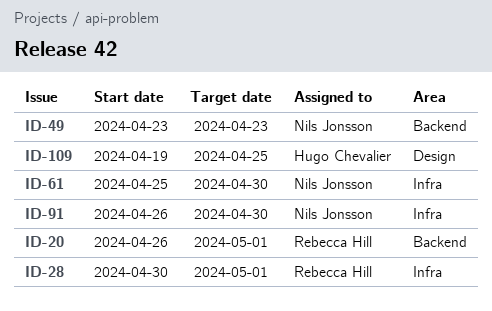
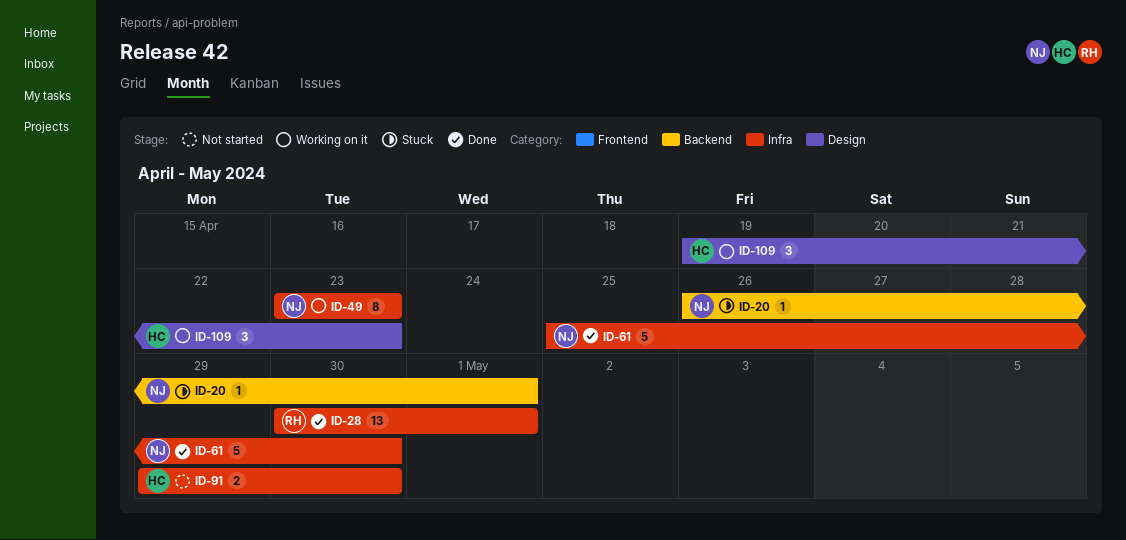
ID-20, owner: Rebecca Hill -> Nils Jonsson
ID-49, label: Backend -> Infra
ID-91, owner: Nils Jonsson -> Hugo Chevalier
ID-91, start: Apr 26 -> Apr 29
ID-109, due: Apr 25 -> Apr 23

